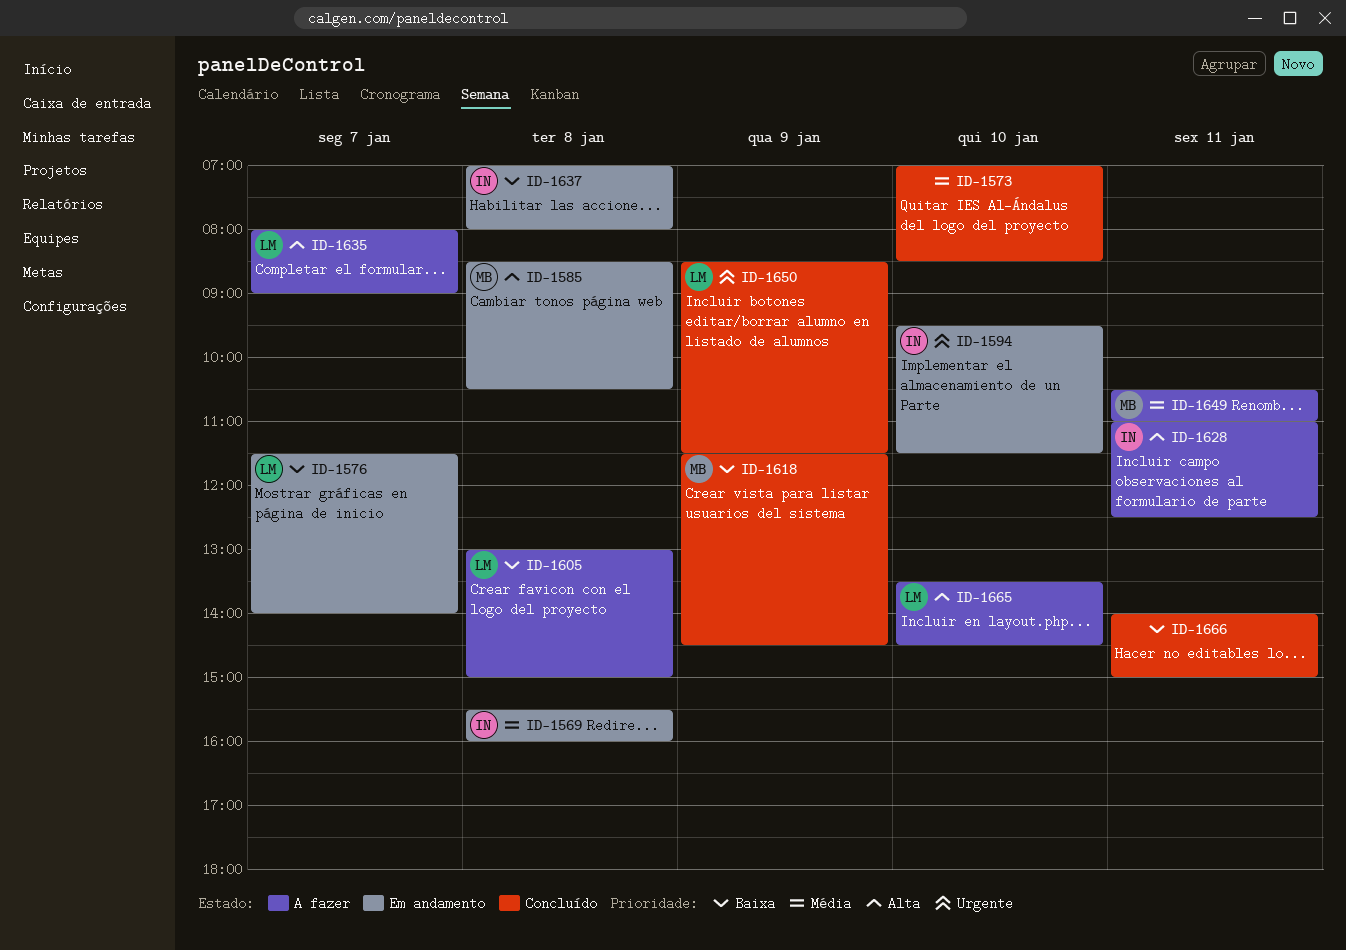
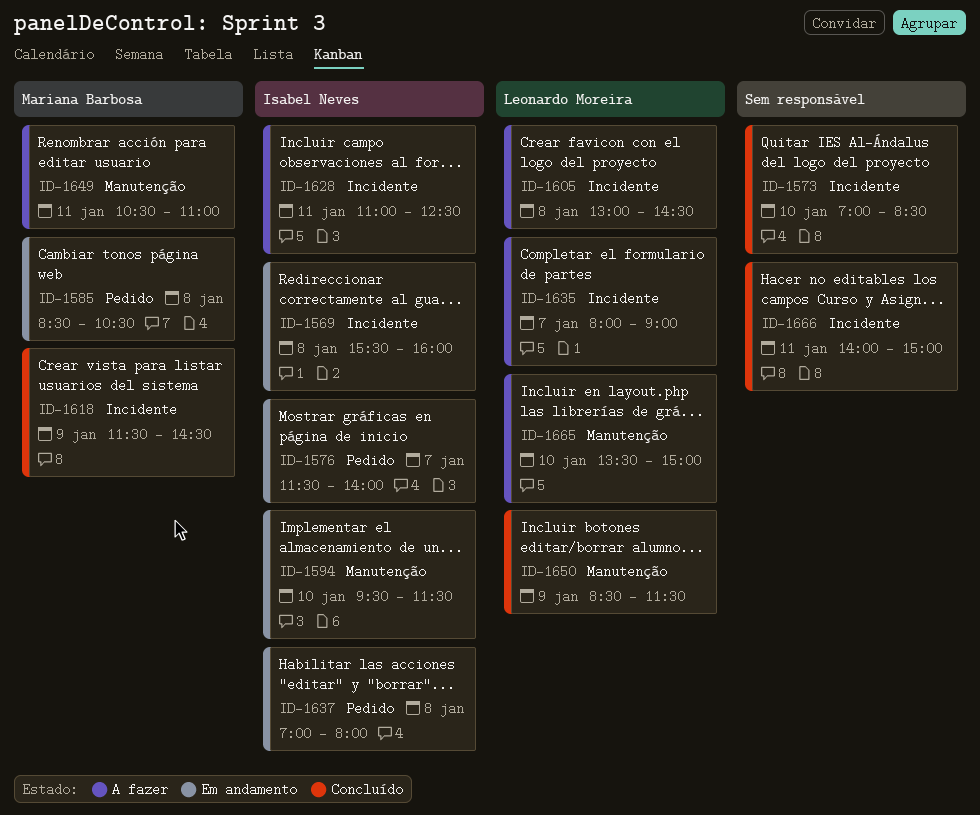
ID-1576, owner: Leonardo Moreira -> Isabel Neves
ID-1605, ends: 15:00 -> 14:30
ID-1665, ends: 14:30 -> 15:00

